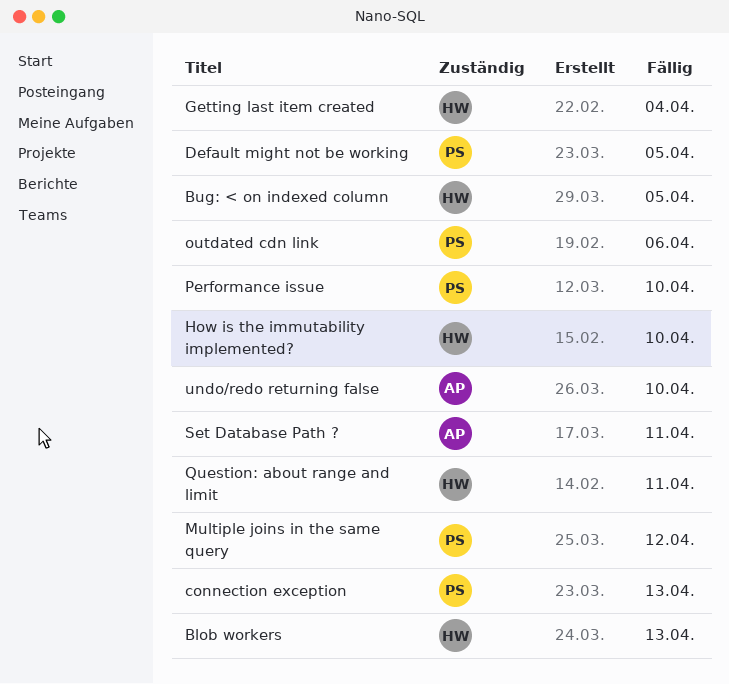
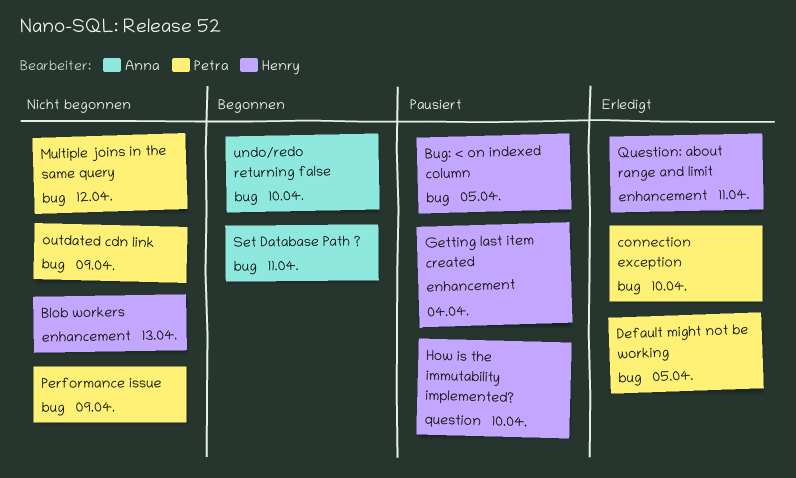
connection exception, due: Apr 13 -> Apr 10
outdated cdn link, due: Apr 6 -> Apr 9
Performance issue, due: Apr 10 -> Apr 9

